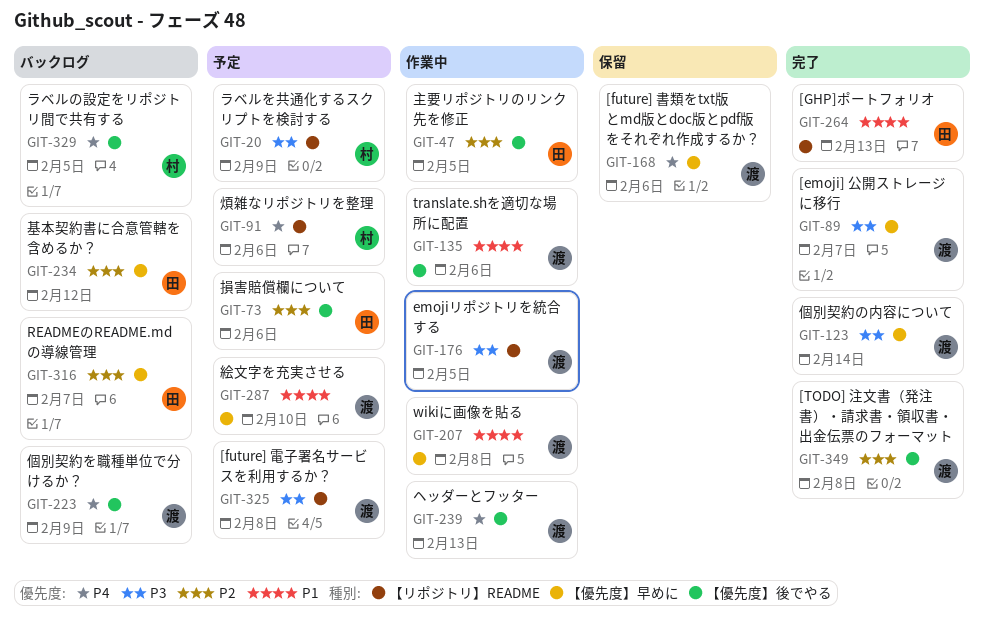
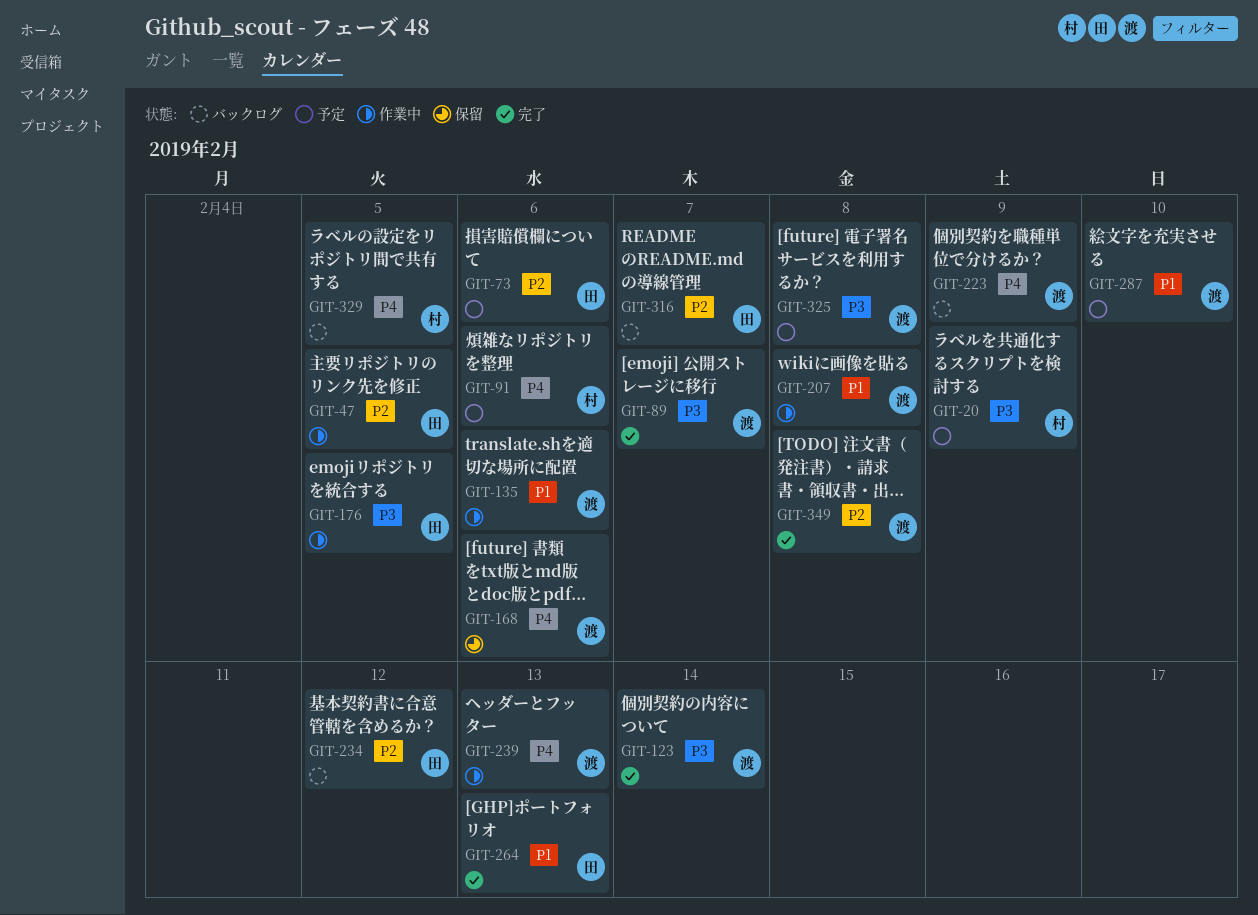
GIT-176, owner: 渡 -> 田

